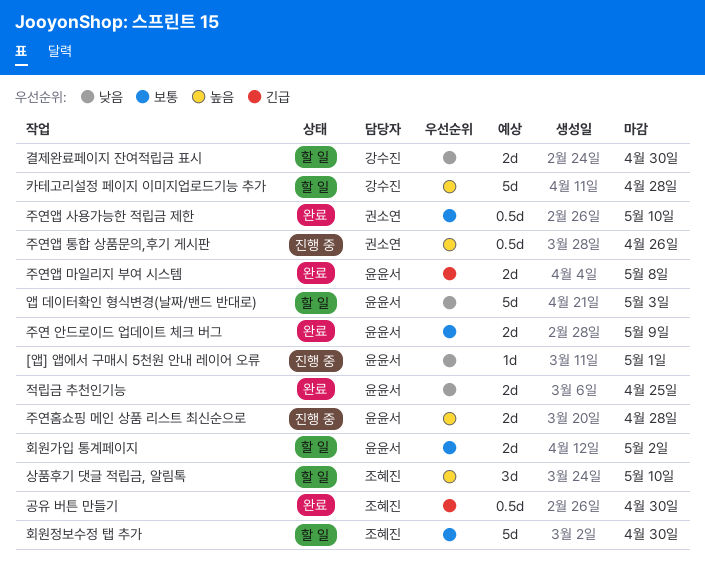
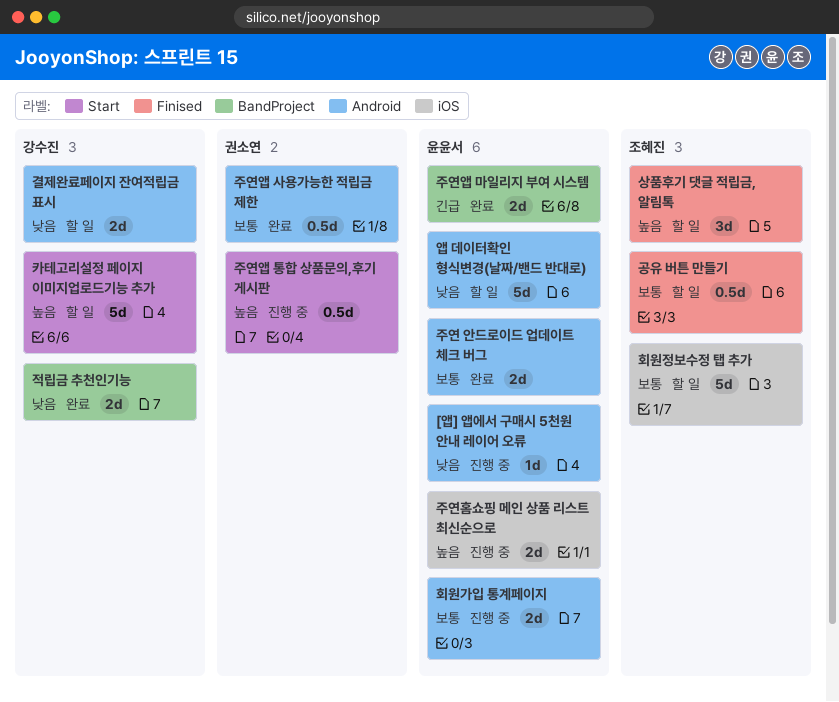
공유 버튼 만들기, status: 완료 -> 할 일
공유 버튼 만들기, priority: 긴급 -> 보통
적립금 추천인기능, owner: 윤윤서 -> 강수진
회원가입 통계페이지, status: 할 일 -> 진행 중

